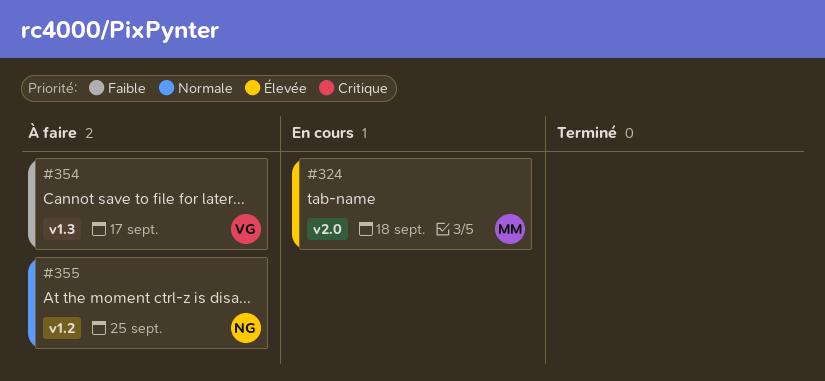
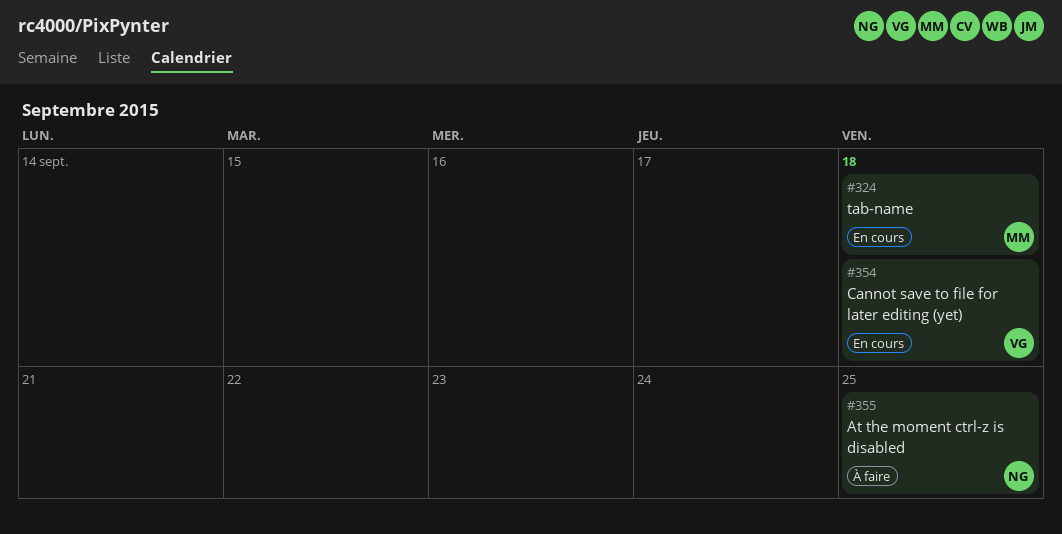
#354, status: À faire -> En cours
#354, due: Sep 17 -> Sep 18

